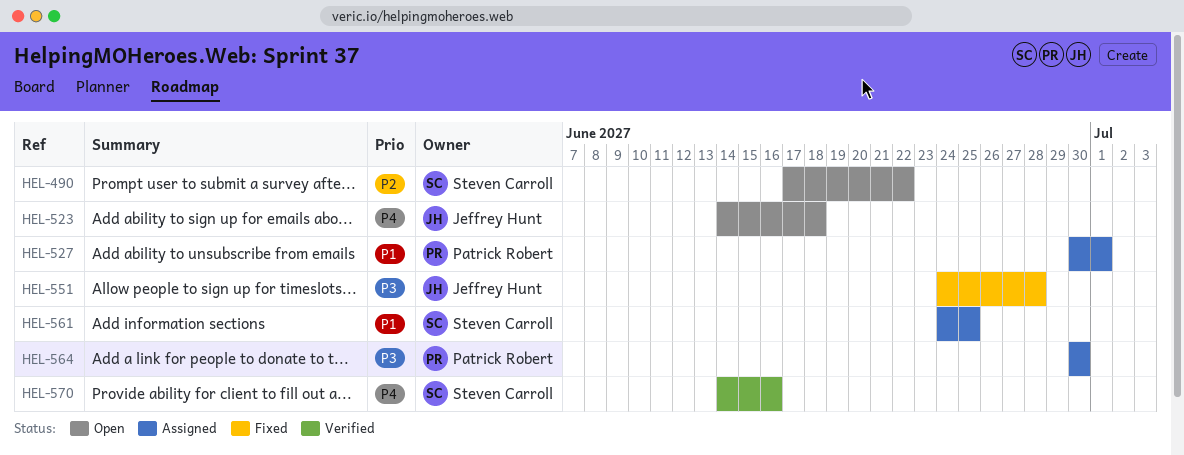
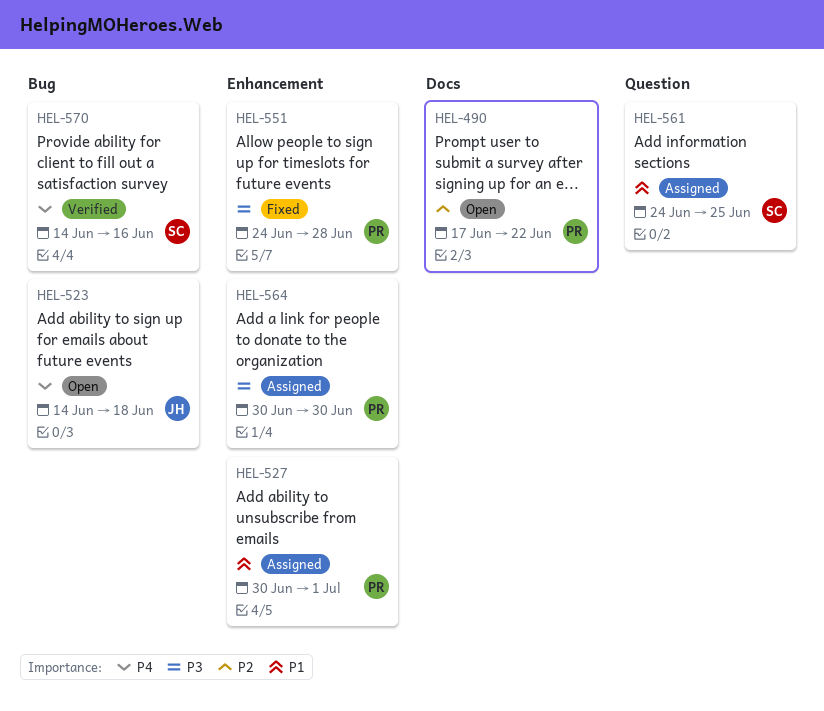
HEL-490, owner: Steven Carroll -> Patrick Robert
HEL-551, owner: Jeffrey Hunt -> Patrick Robert

